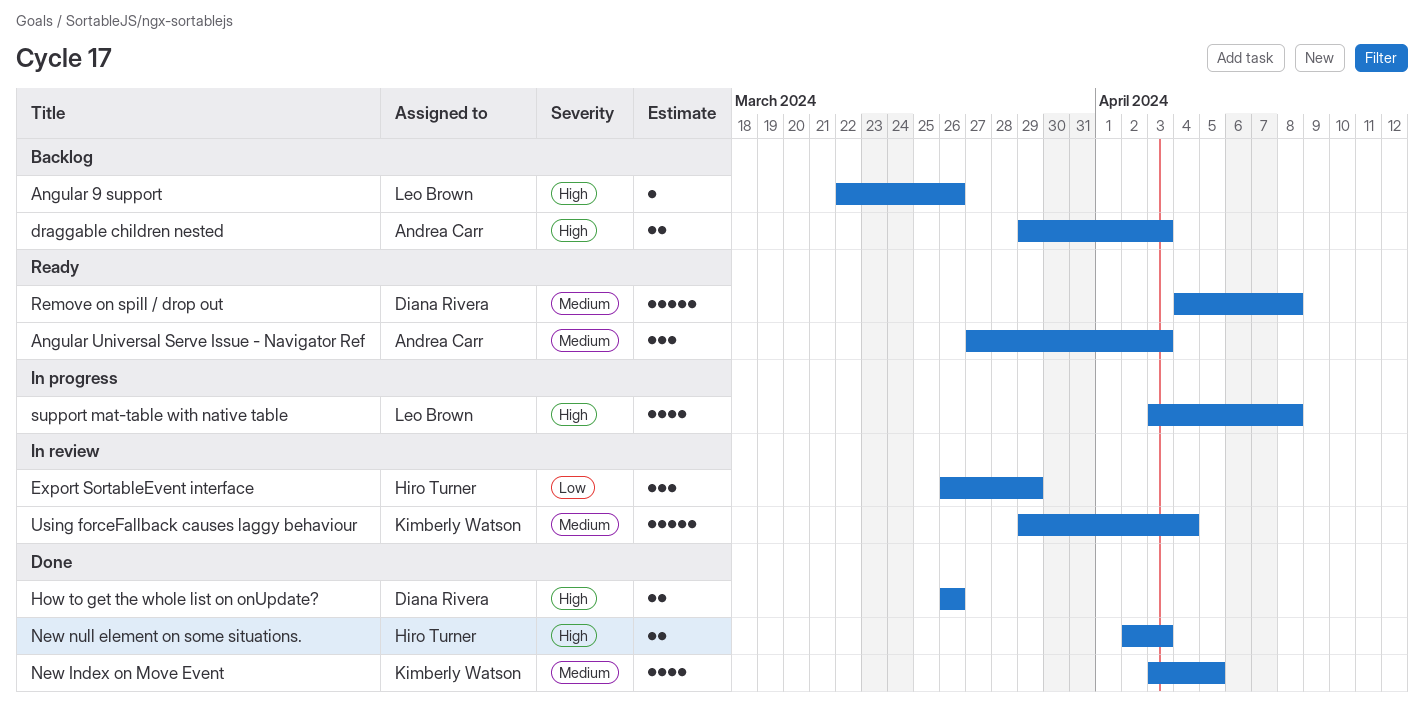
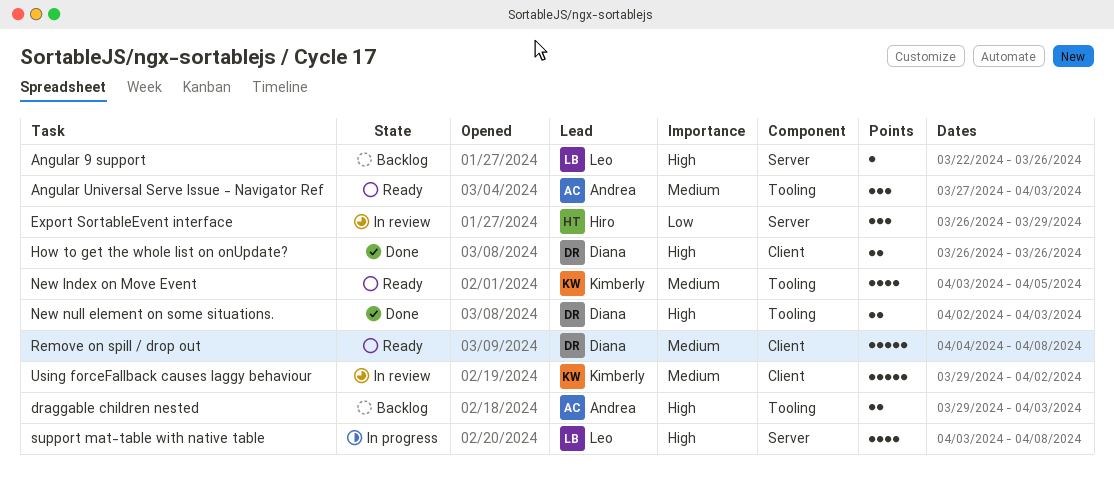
New Index on Move Event, status: Done -> Ready
New null element on some situations., owner: Hiro Turner -> Diana Rivera
Using forceFallback causes laggy behaviour, due: Apr 4 -> Apr 2

